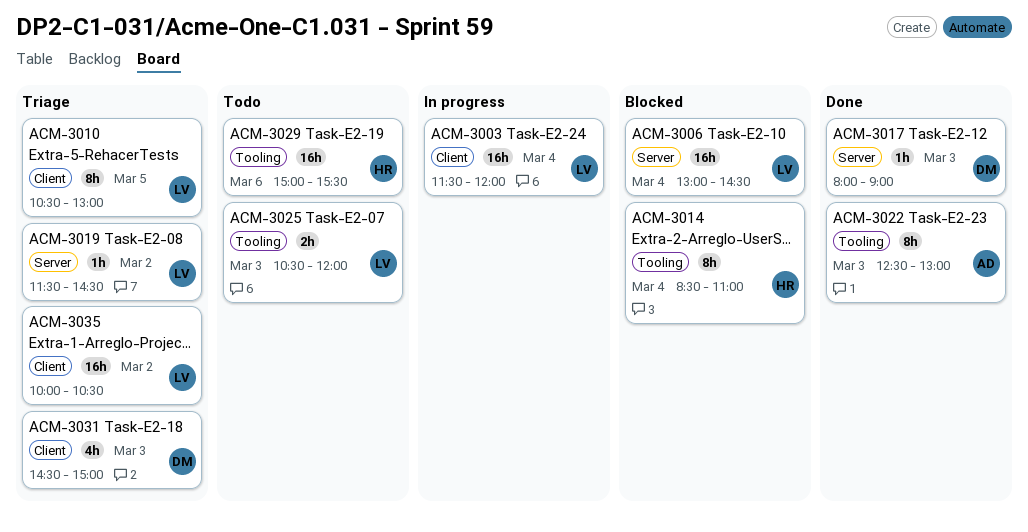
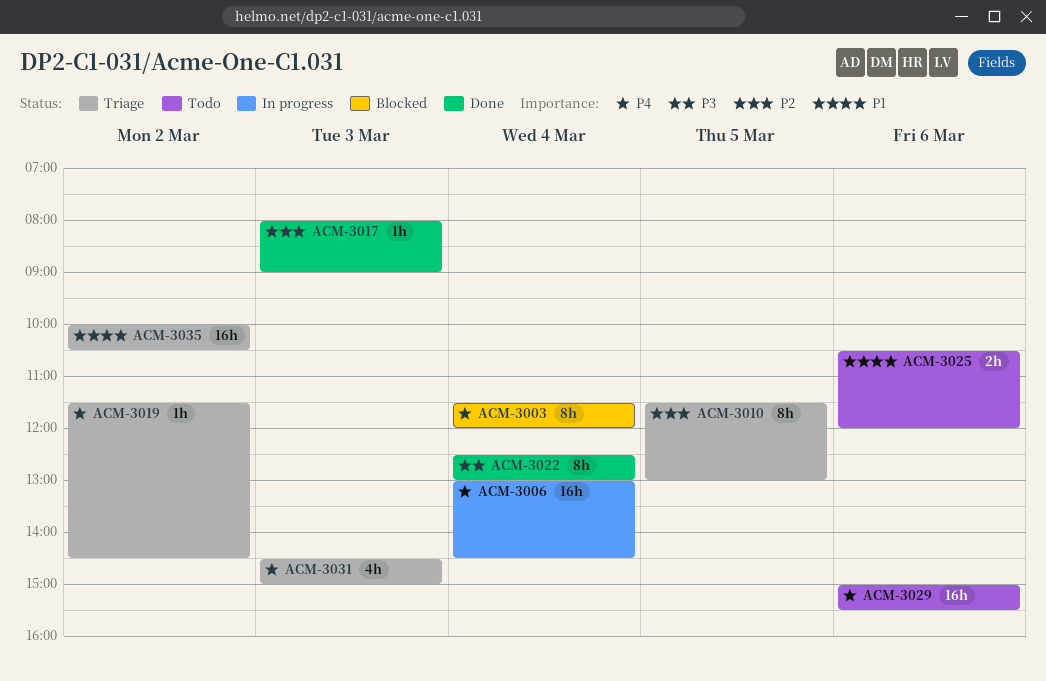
ACM-3003, status: In progress -> Blocked
ACM-3003, estimate: 16h -> 8h
ACM-3006, status: Blocked -> In progress
ACM-3010, begins: 10:30 -> 11:30
ACM-3014: present -> none
ACM-3022, day: Mar 3 -> Mar 4
ACM-3025, day: Mar 3 -> Mar 6

